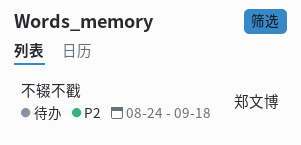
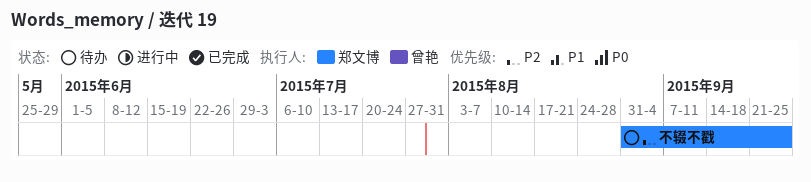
不辍不戳, start: Aug 24 -> Aug 31
不辍不戳, due: Sep 18 -> Sep 25

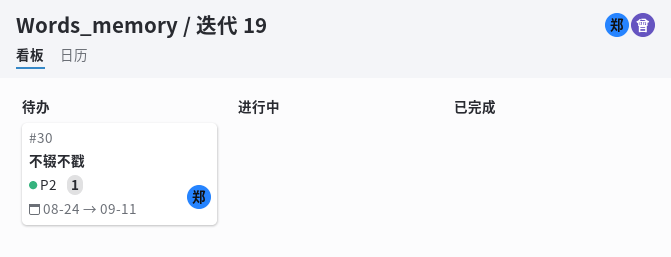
不辍不戳, start: Aug 31 -> Aug 24
不辍不戳, due: Sep 25 -> Sep 11

